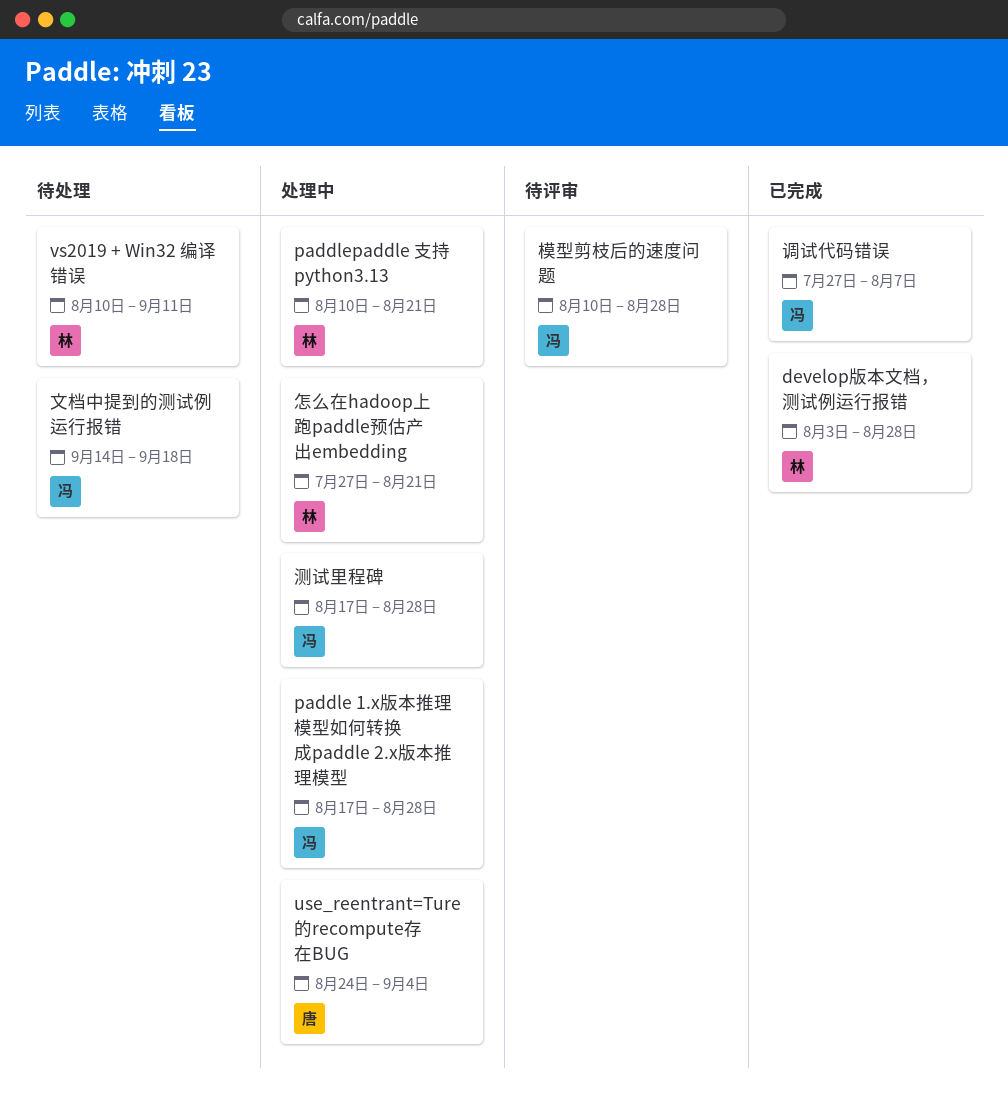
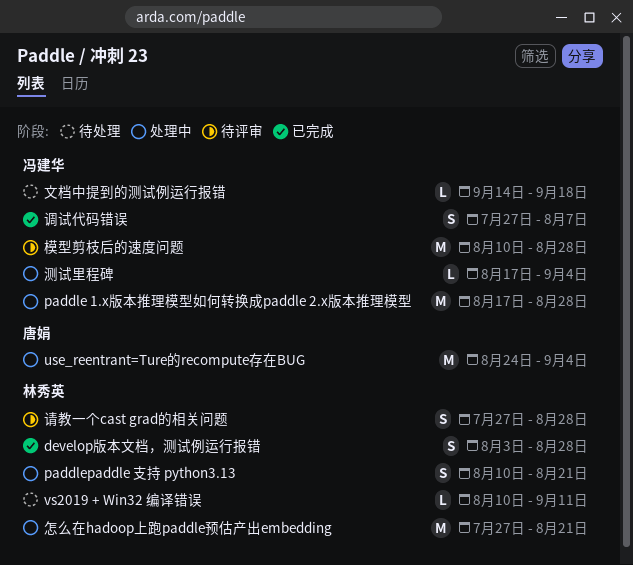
测试里程碑, due: Aug 28 -> Sep 4
请教一个cast grad的相关问题: none -> present

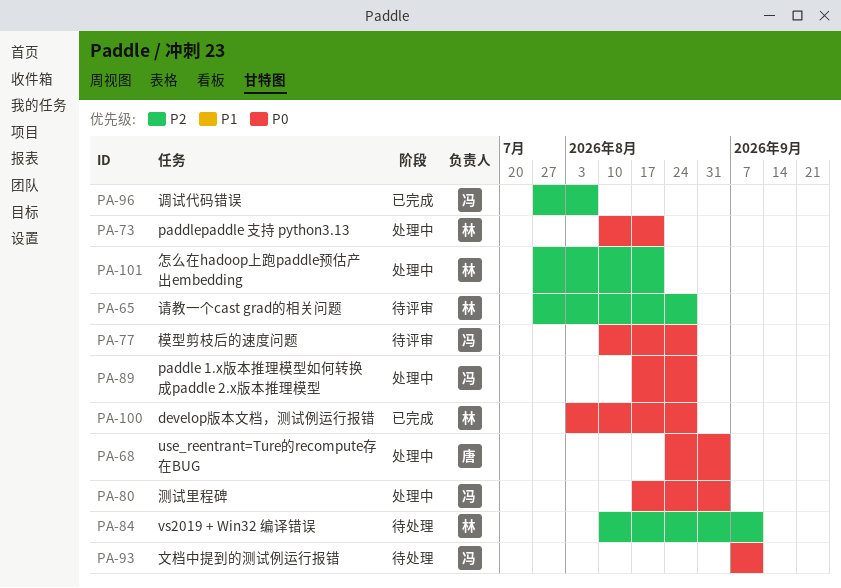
文档中提到的测试例运行报错, start: Sep 14 -> Sep 7
文档中提到的测试例运行报错, due: Sep 18 -> Sep 11

